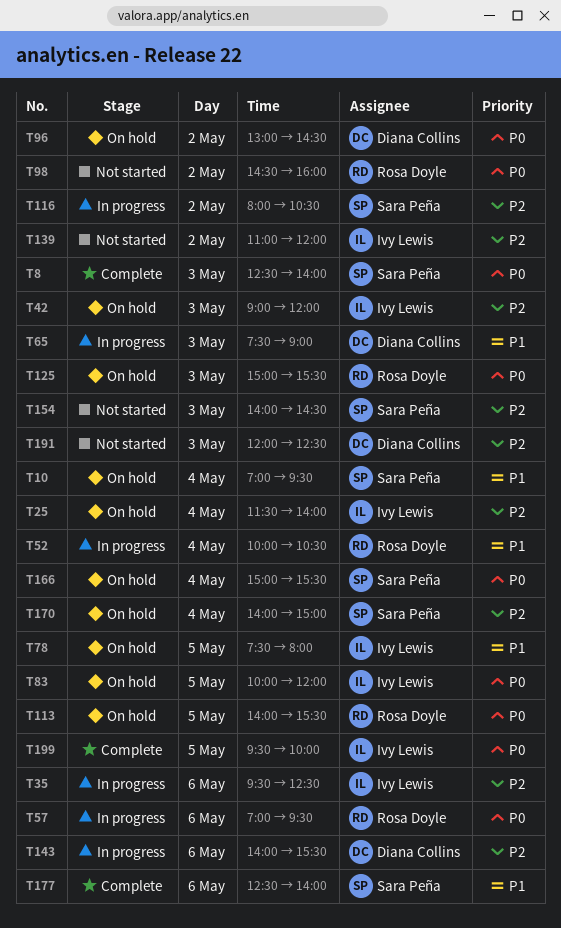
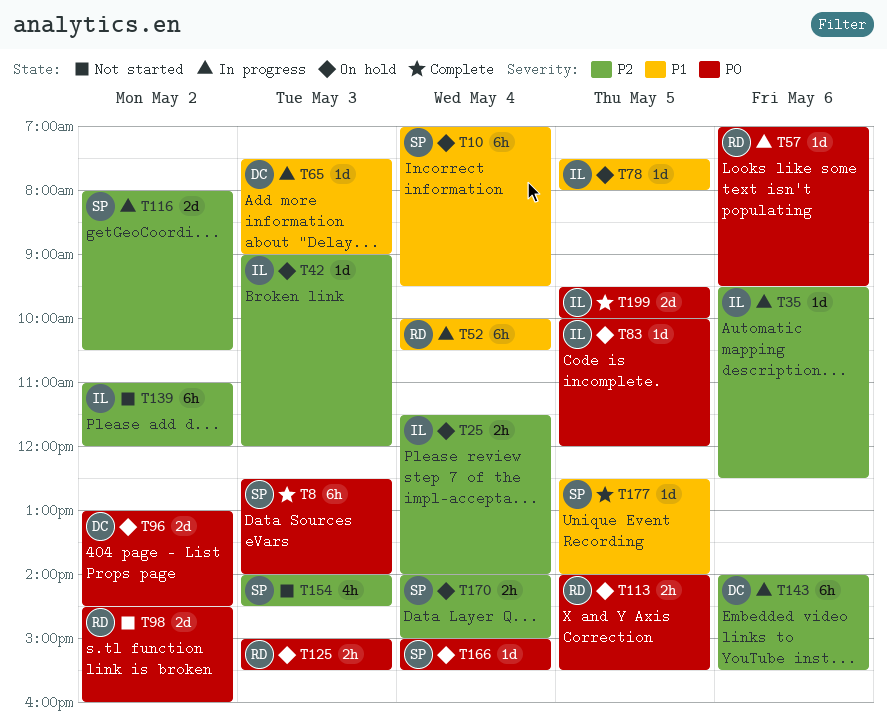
T177, day: May 6 -> May 5
T191: present -> none

